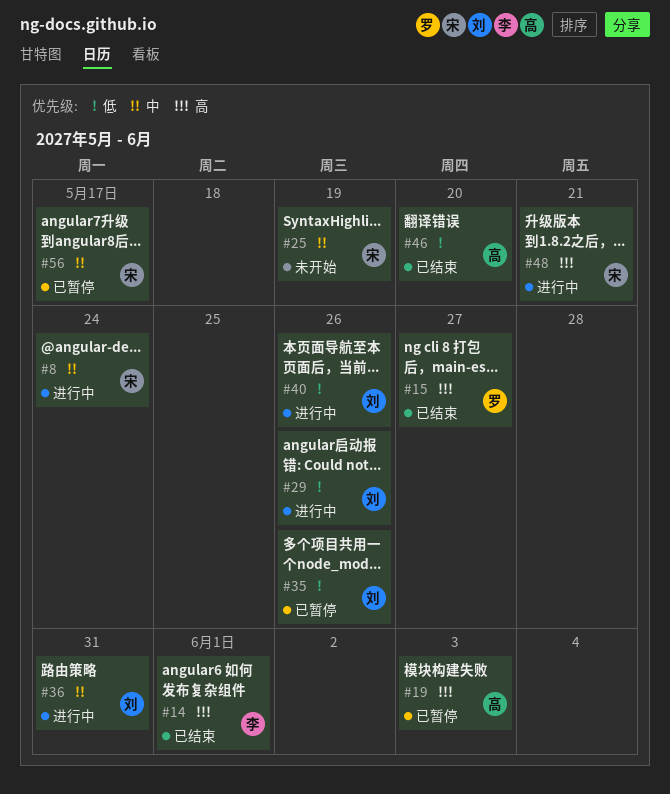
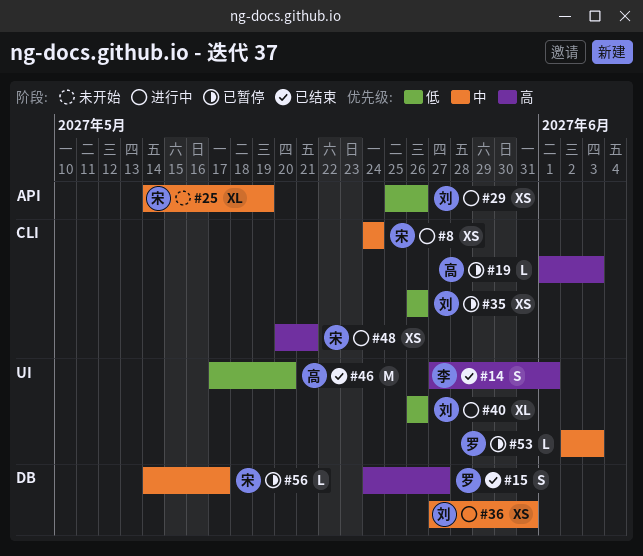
#53: none -> present

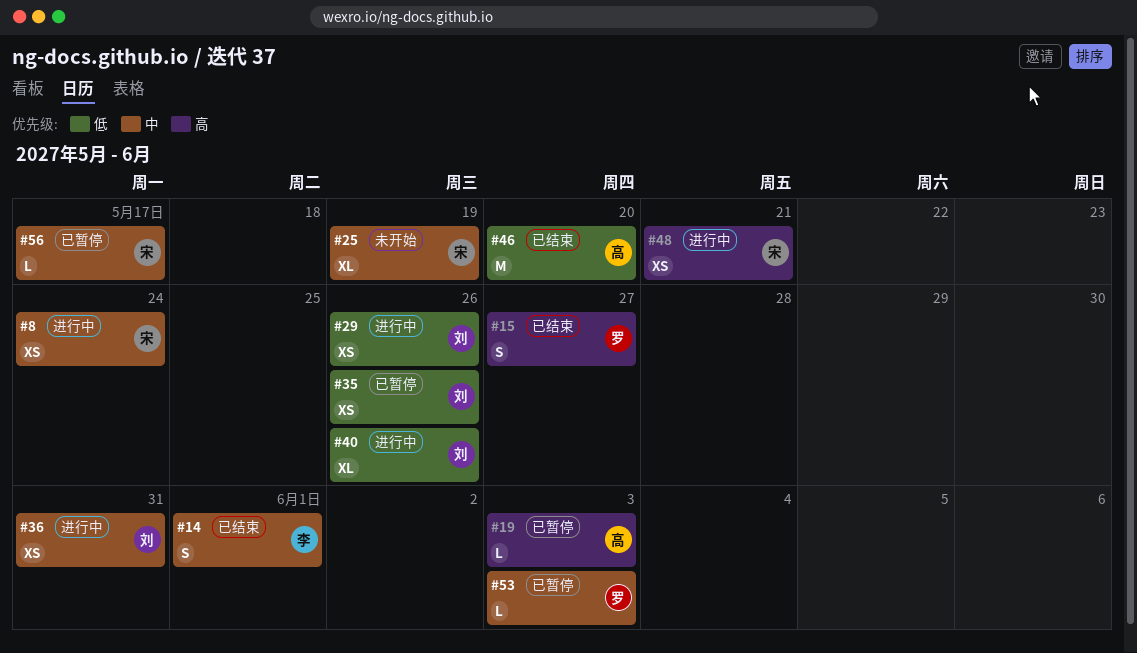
#14, priority: 高 -> 中

